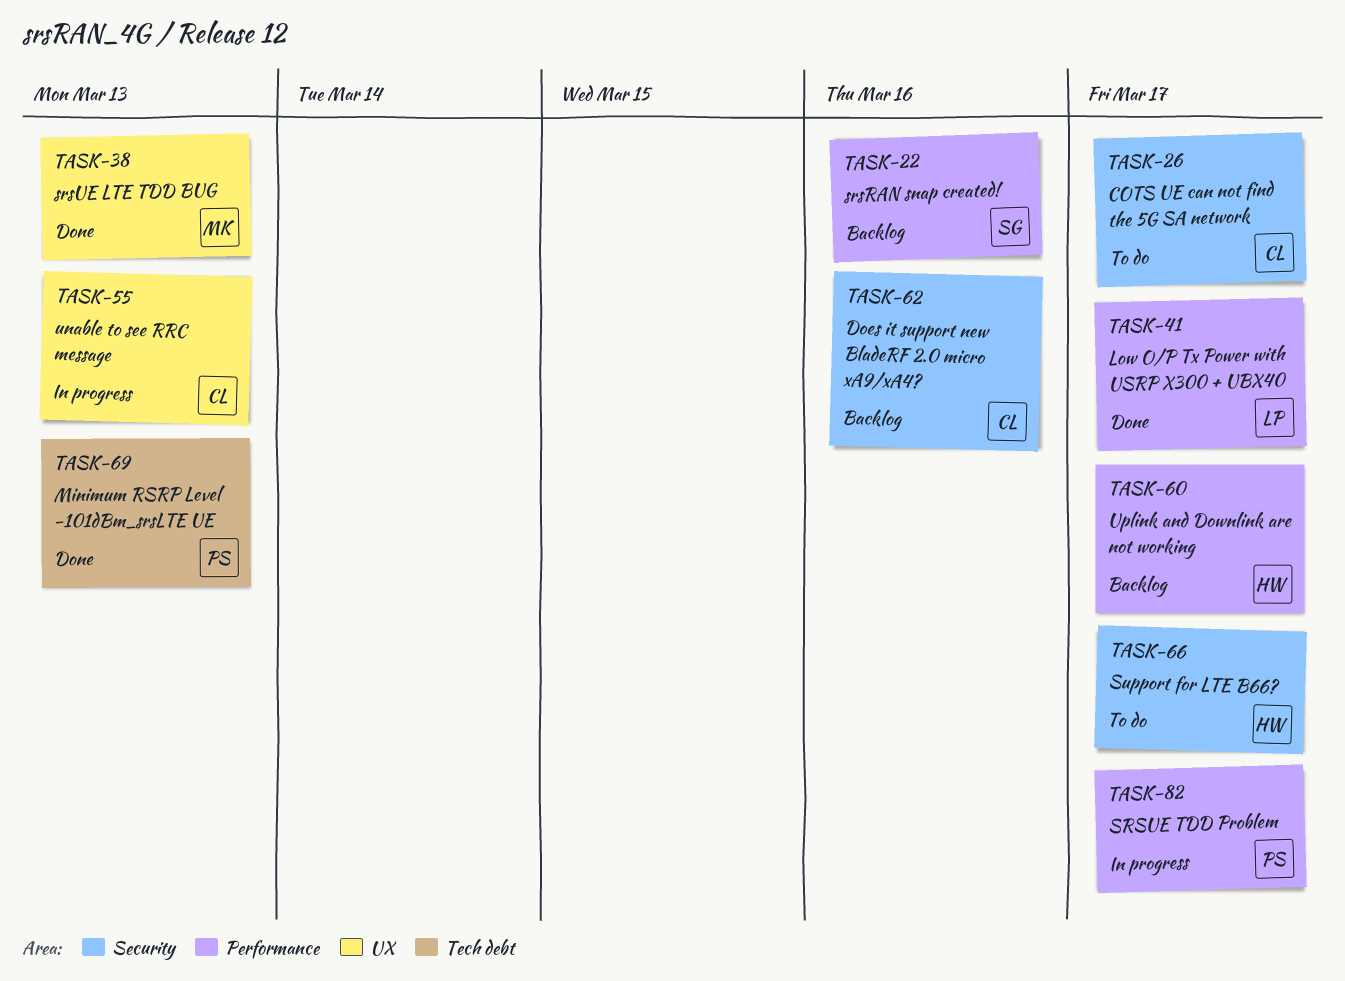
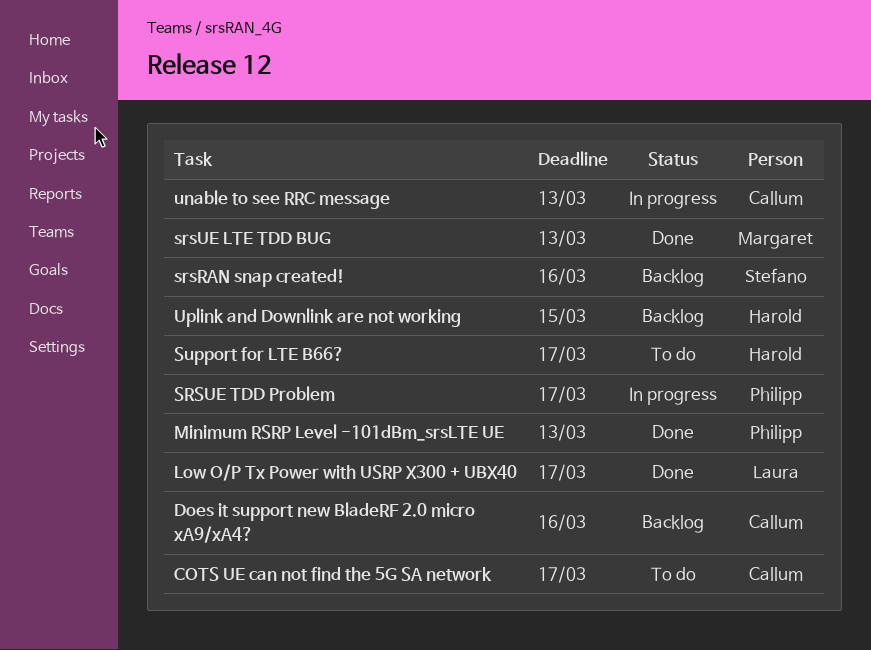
Uplink and Downlink are not working, due: Mar 17 -> Mar 15

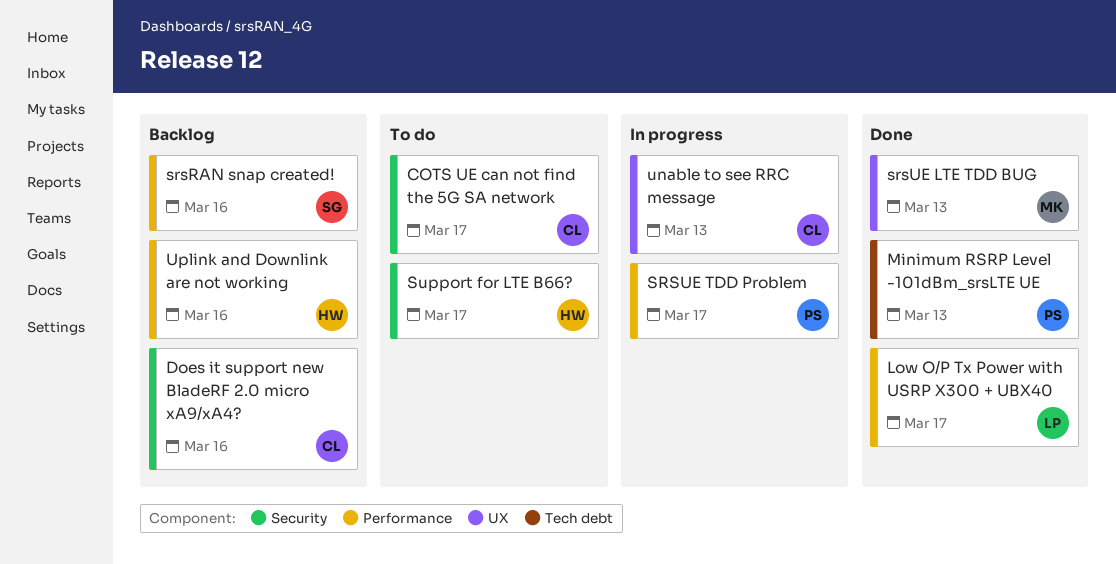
Uplink and Downlink are not working, due: Mar 15 -> Mar 16

